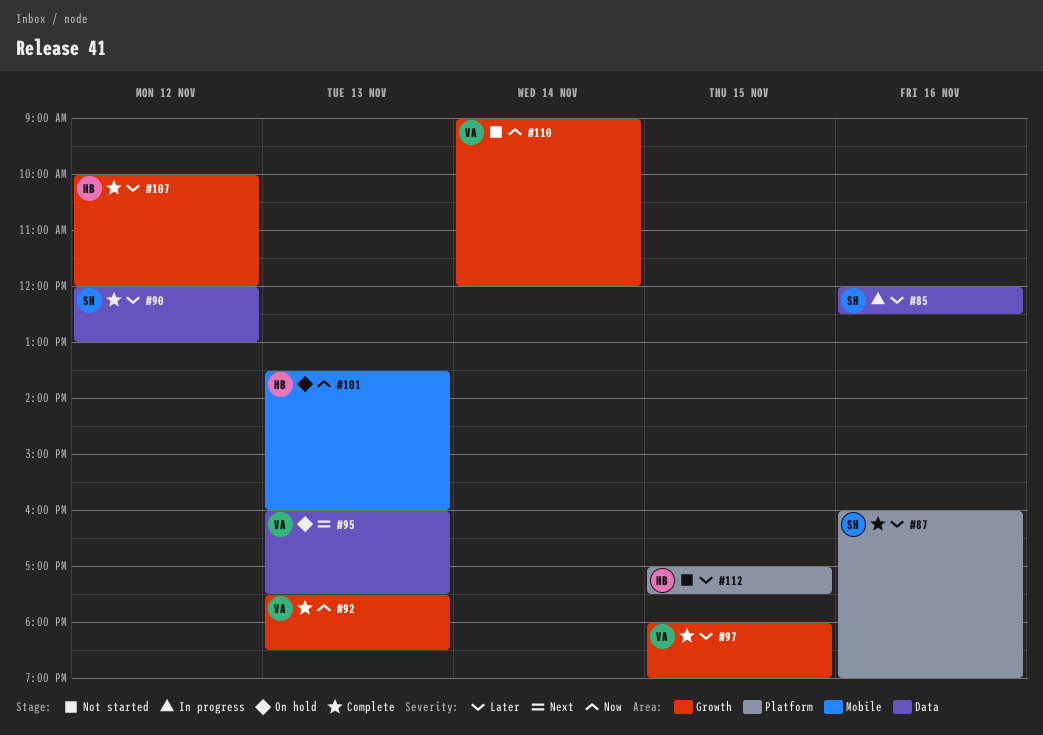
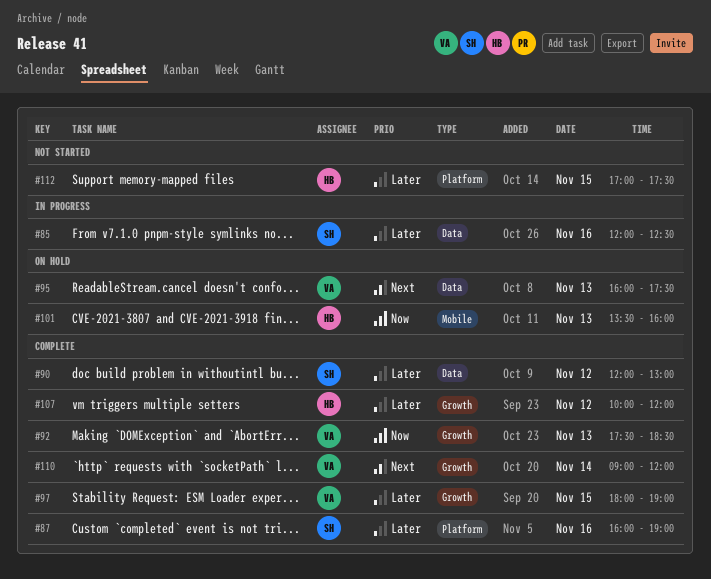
#110, status: Not started -> Complete
#110, priority: Now -> Next

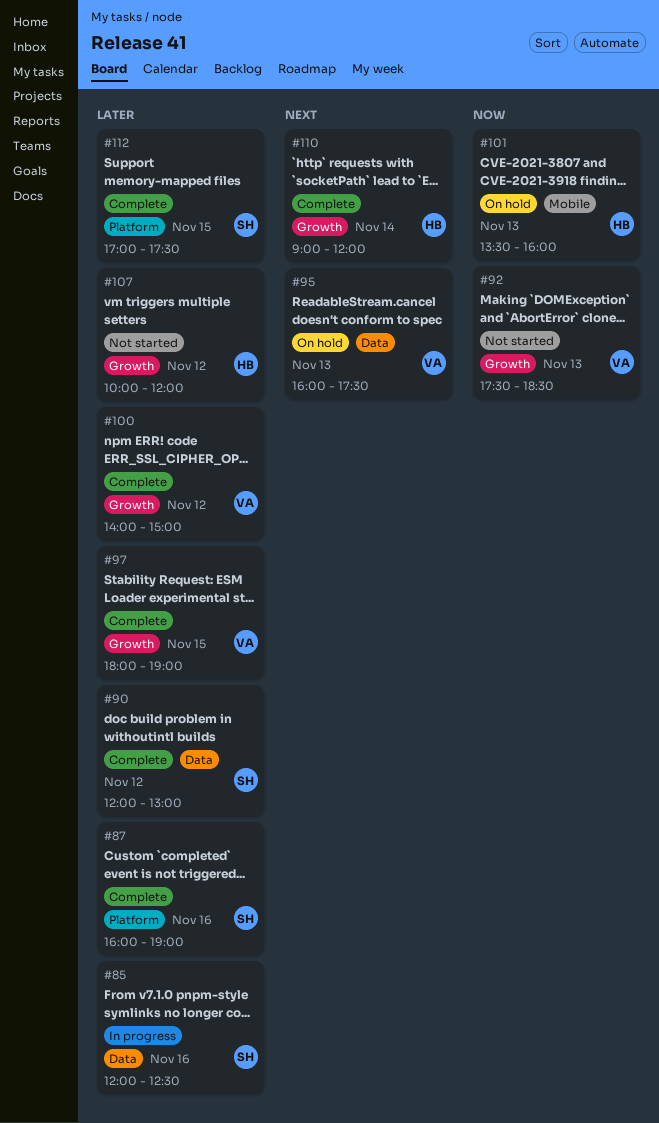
#92, status: Complete -> Not started
#100: none -> present
#107, status: Complete -> Not started
#110, owner: VA -> HB
#112, status: Not started -> Complete
#112, owner: HB -> SH

